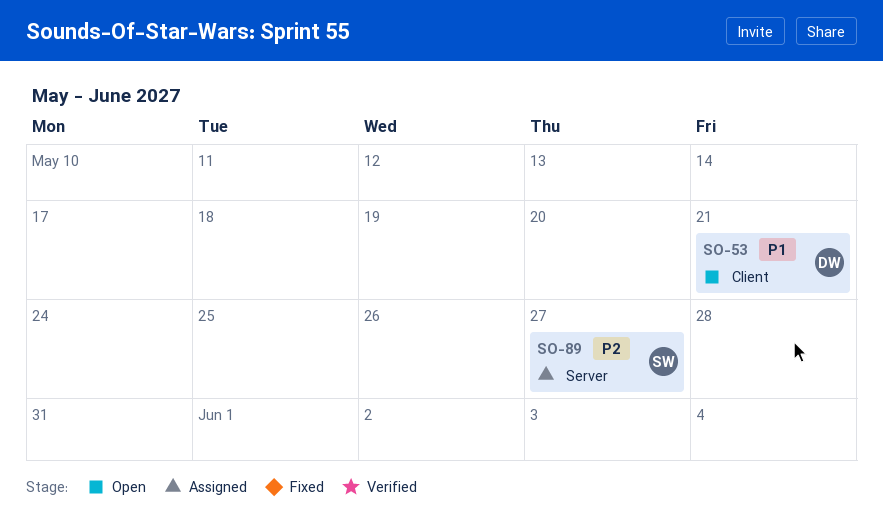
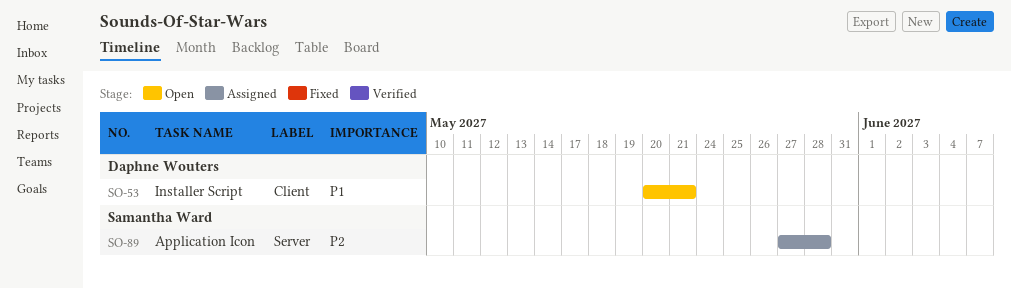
SO-89, due: May 27 -> May 28

